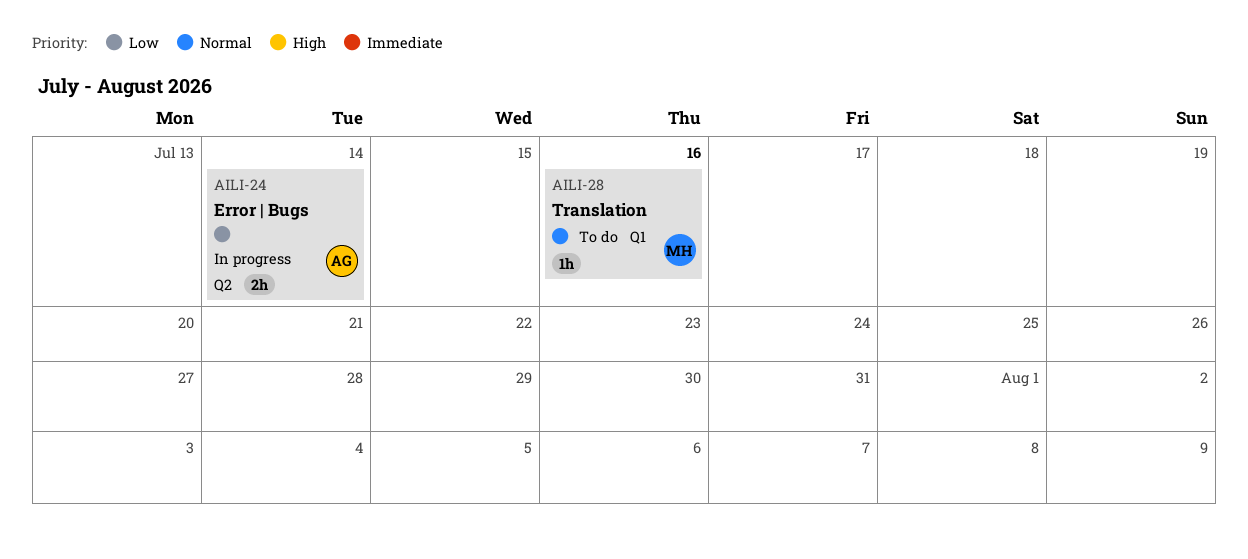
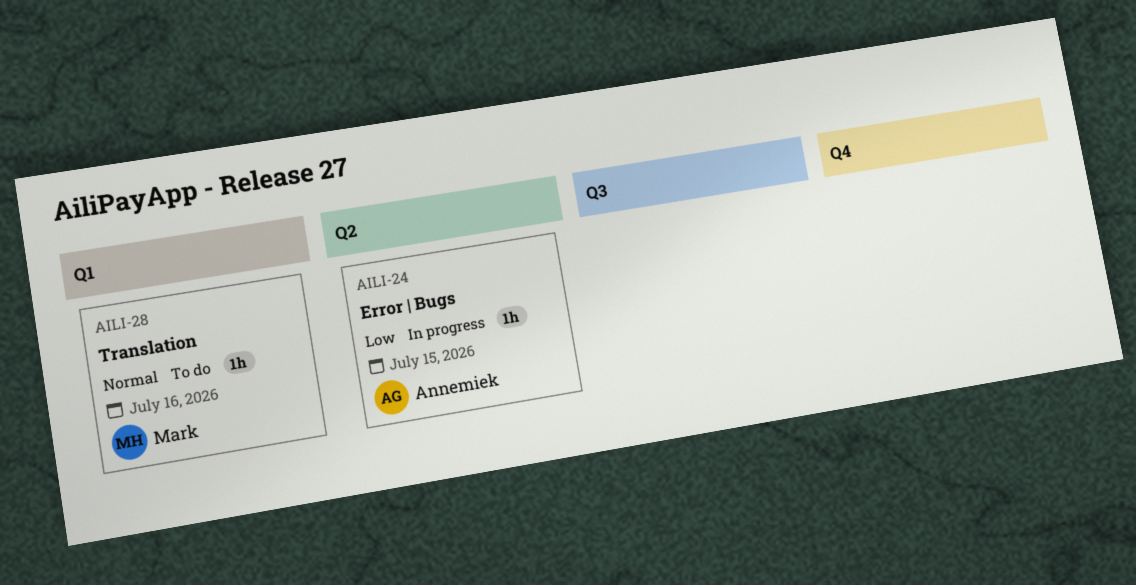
AILI-24, estimate: 2h -> 1h
AILI-24, due: Jul 14 -> Jul 15

